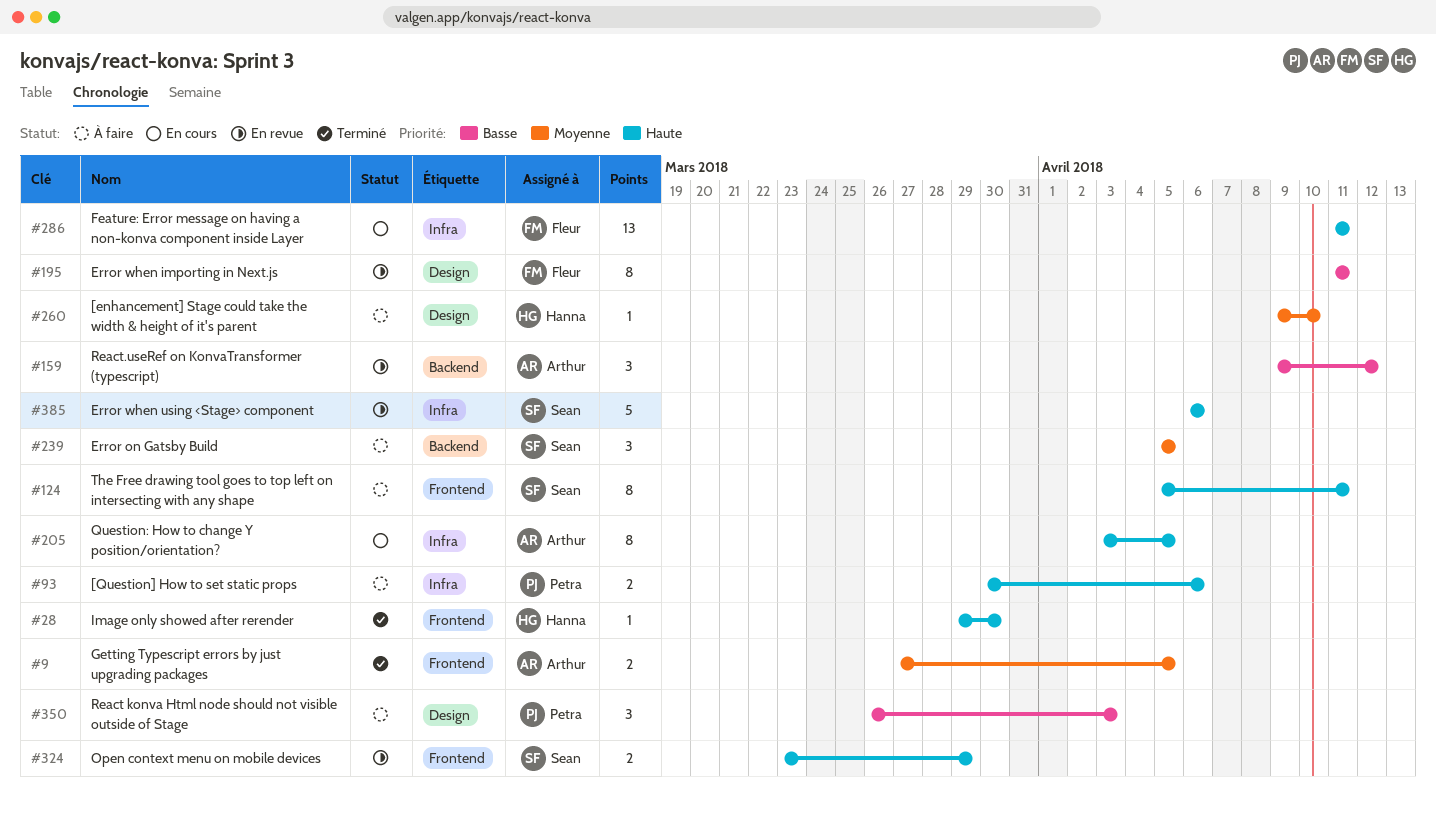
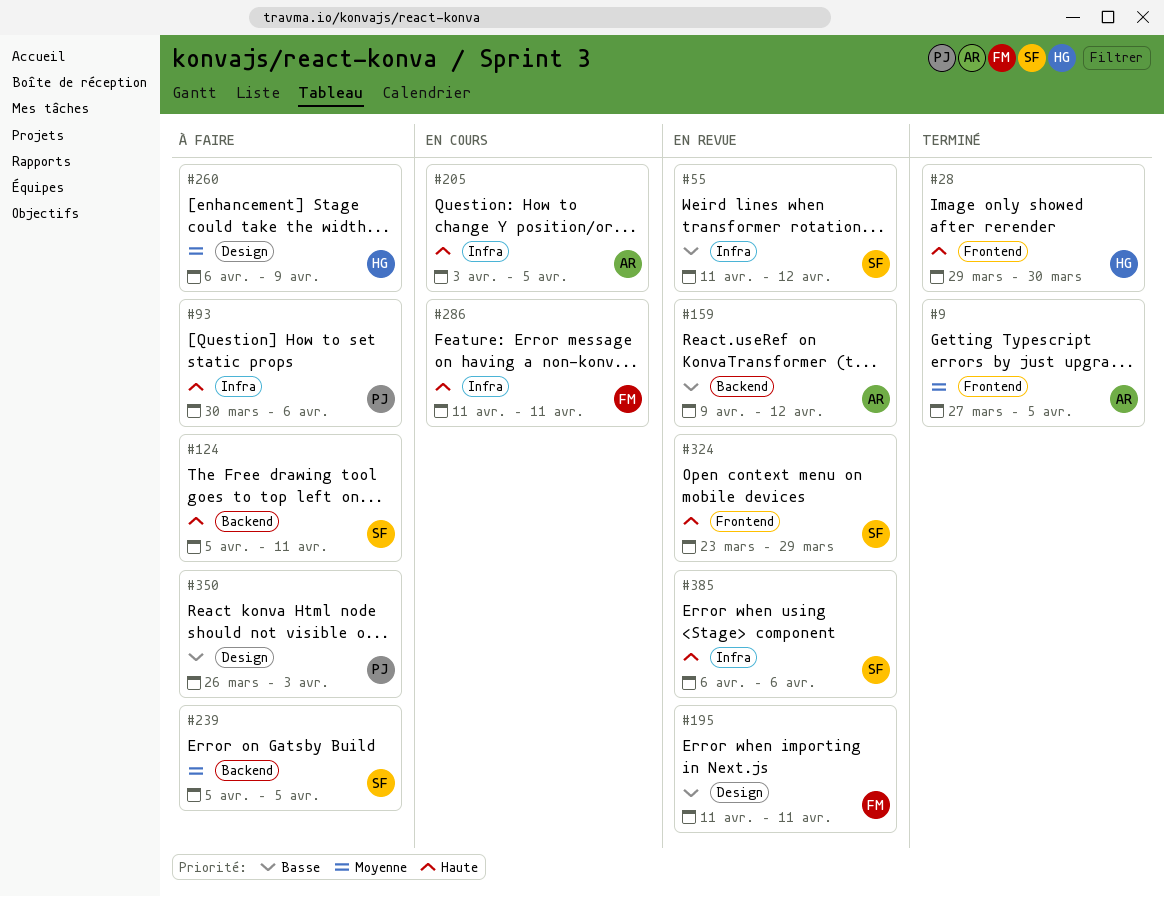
#55: none -> present
#124, label: Frontend -> Backend
#260, start: Apr 9 -> Apr 6
#260, due: Apr 10 -> Apr 9

